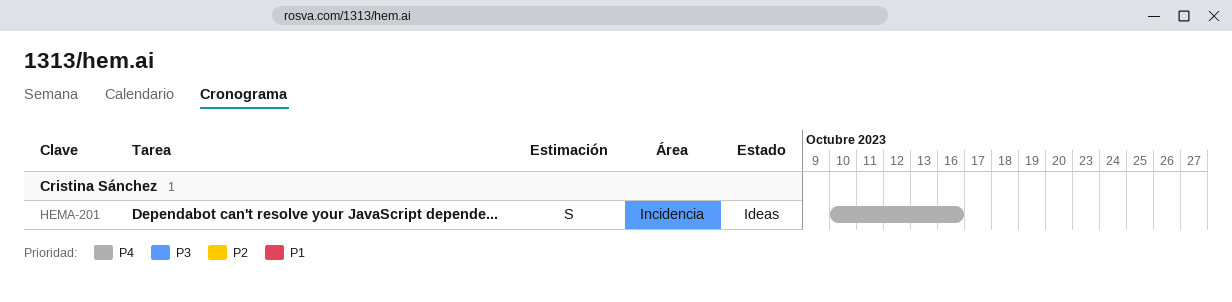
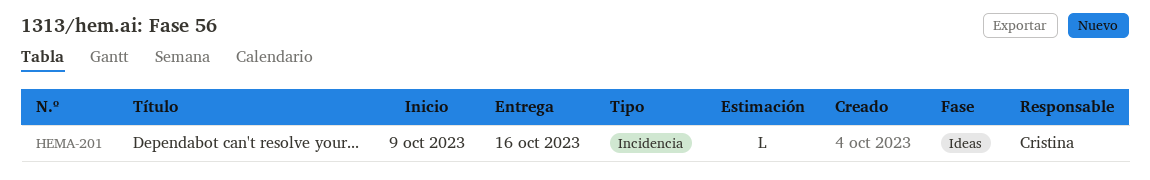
HEMA-201, estimate: S -> L
HEMA-201, start: Oct 10 -> Oct 9

